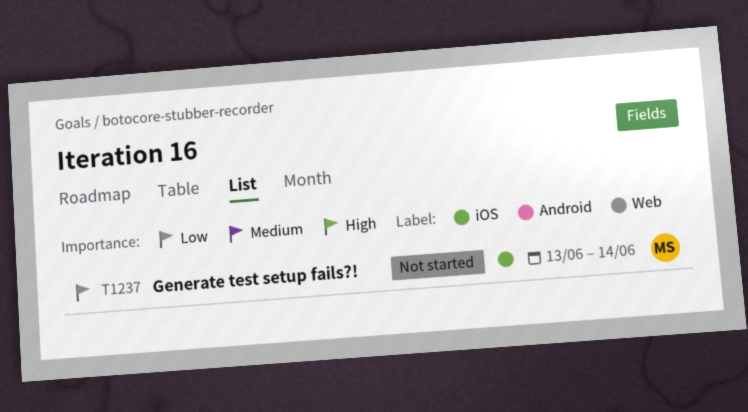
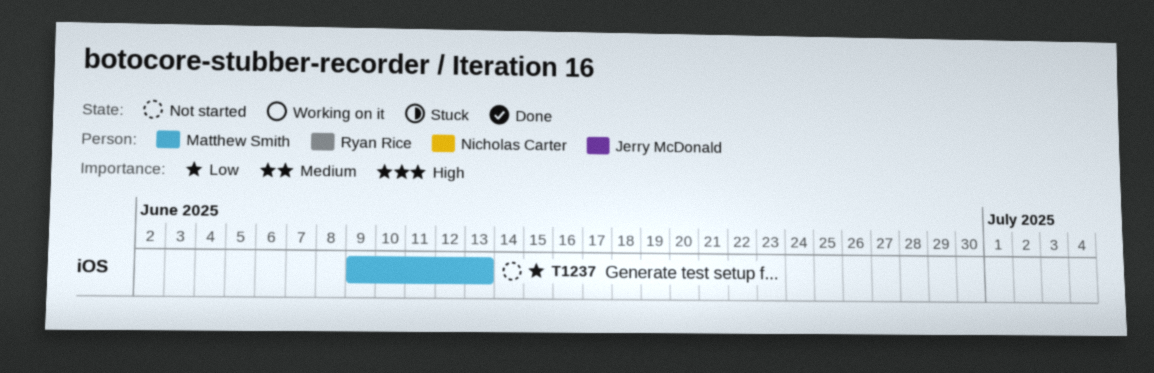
T1237, start: Jun 13 -> Jun 9
T1237, due: Jun 14 -> Jun 13

